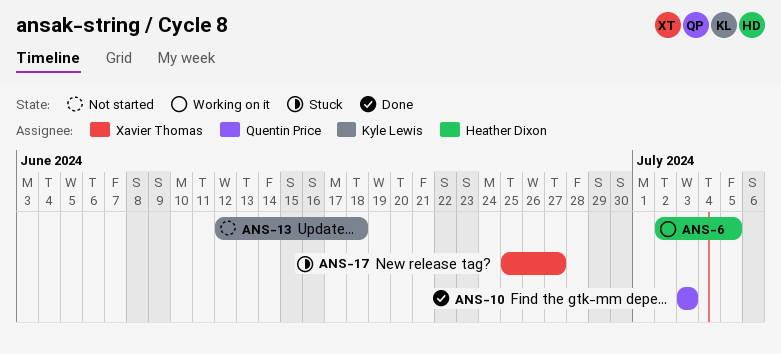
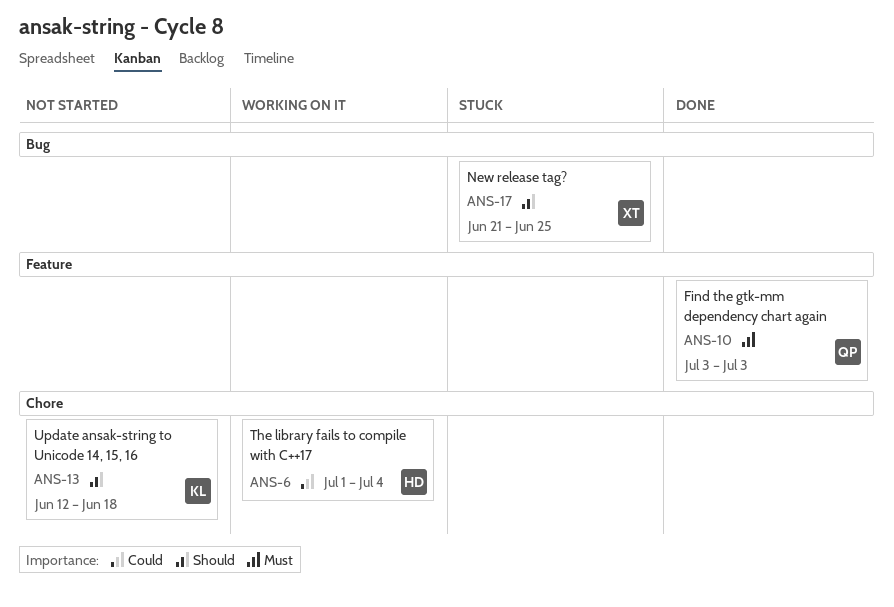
ANS-6, start: Jul 2 -> Jul 1
ANS-6, due: Jul 5 -> Jul 4
ANS-17, start: Jun 25 -> Jun 21
ANS-17, due: Jun 27 -> Jun 25

